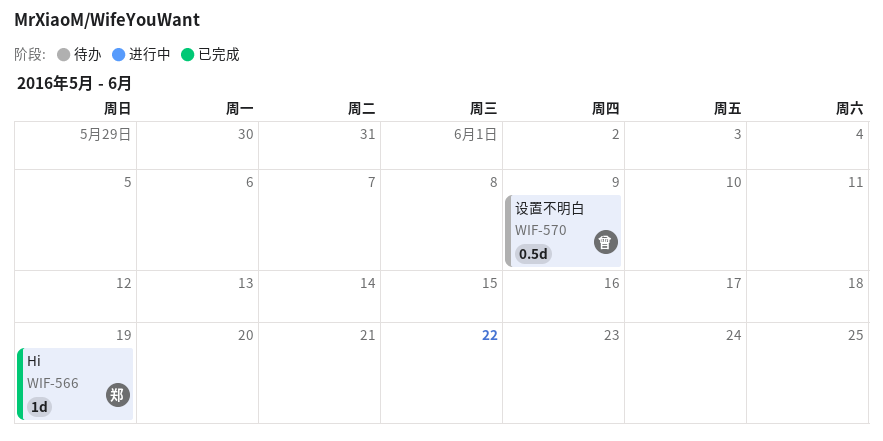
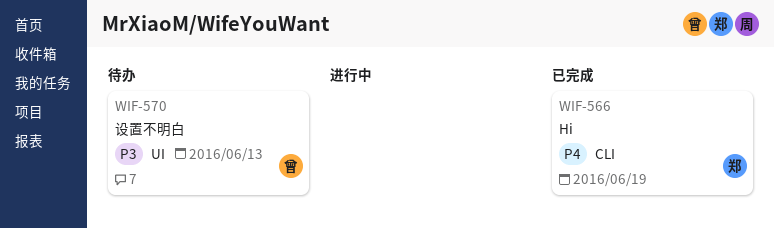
WIF-570, due: Jun 9 -> Jun 13

